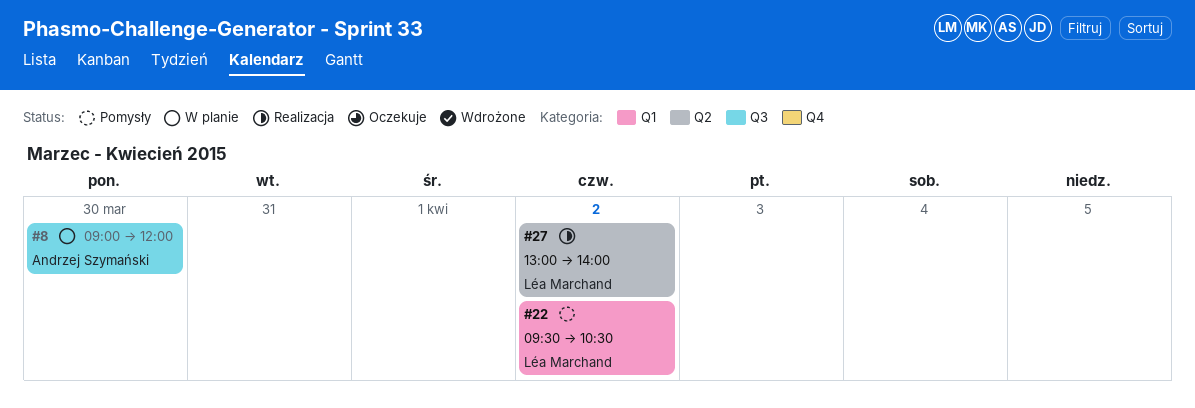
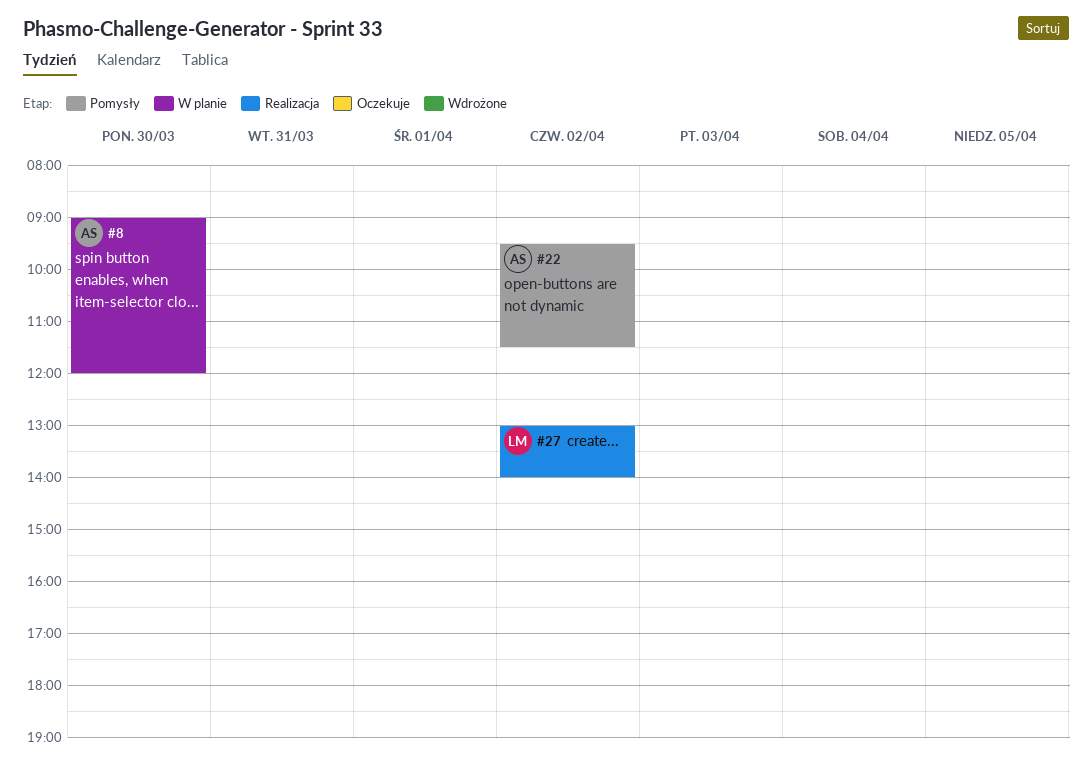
#22, owner: Léa Marchand -> Andrzej Szymański
#22, ends: 10:30 -> 11:30

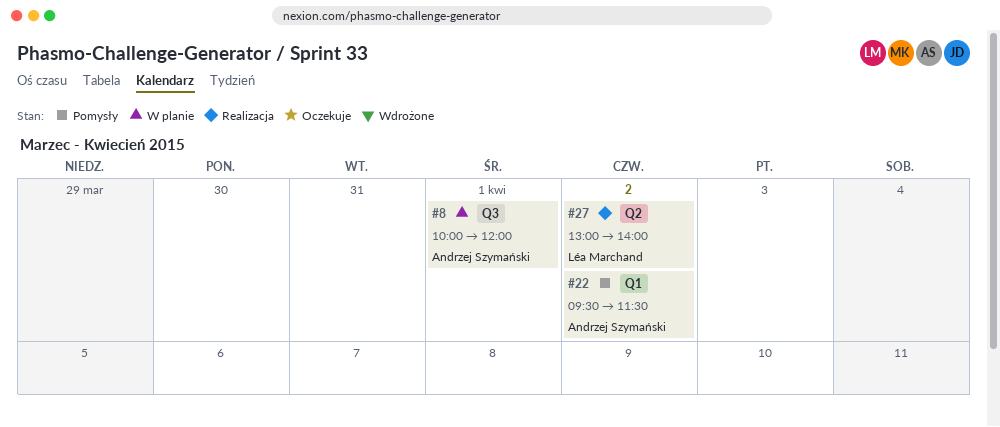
#8, day: Mar 30 -> Apr 1
#8, begins: 09:00 -> 10:00

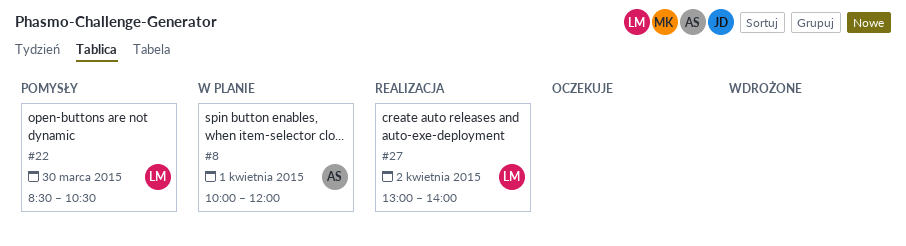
#22, owner: Andrzej Szymański -> Léa Marchand
#22, day: Apr 2 -> Mar 30
#22, begins: 09:30 -> 08:30
#22, ends: 11:30 -> 10:30

